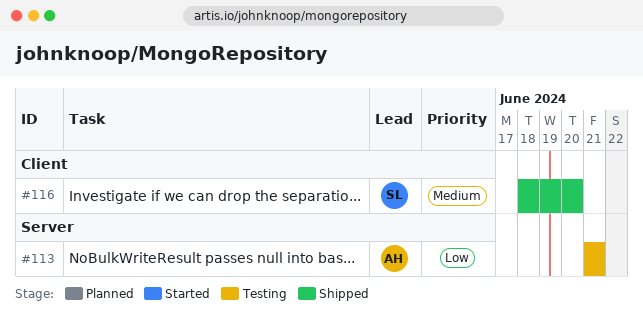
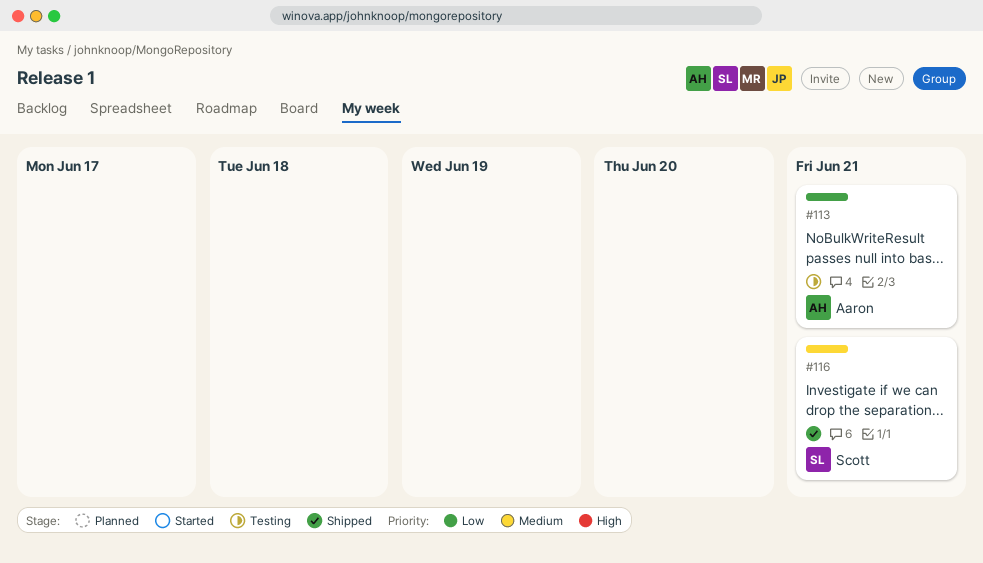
#116, due: Jun 20 -> Jun 21

